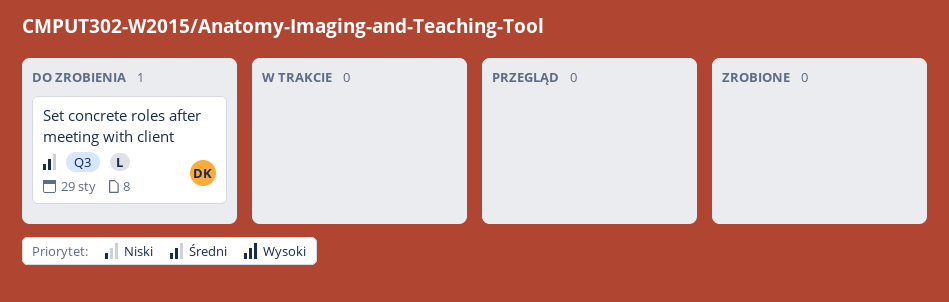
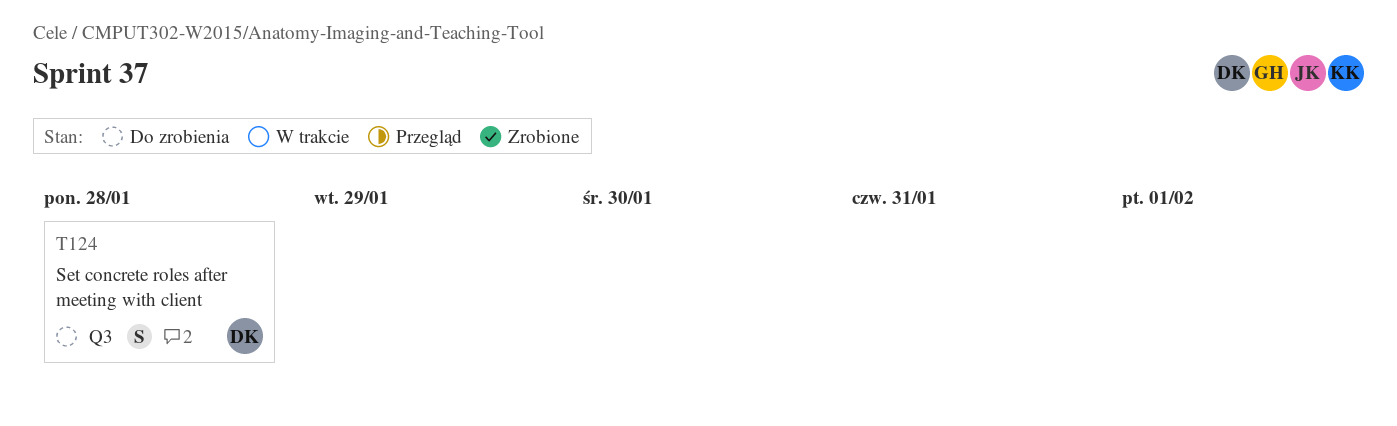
Set concrete roles after meeting with client, estimate: L -> S
Set concrete roles after meeting with client, due: Jan 29 -> Jan 28

